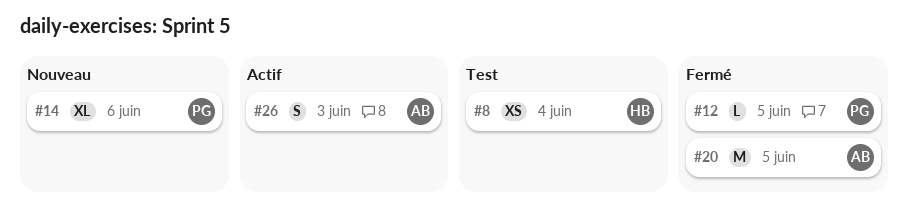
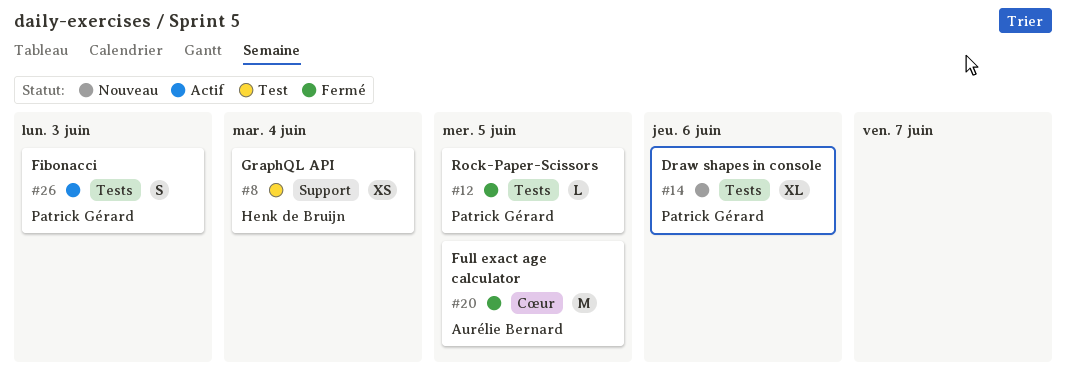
#26, owner: Aurélie Bernard -> Patrick Gérard

